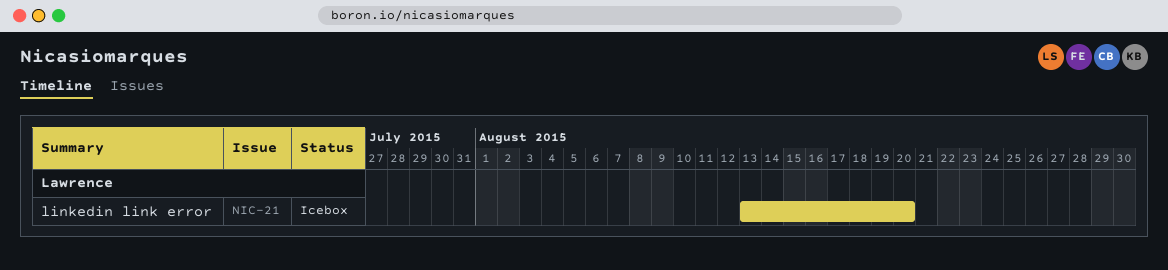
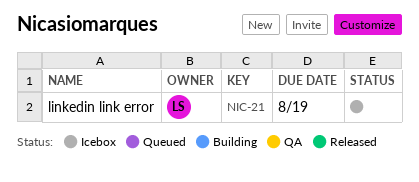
NIC-21, due: Aug 20 -> Aug 19

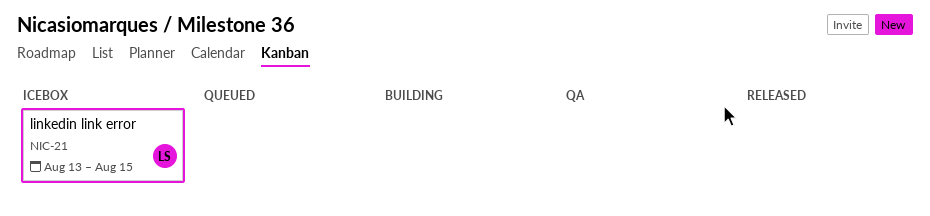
NIC-21, due: Aug 19 -> Aug 15

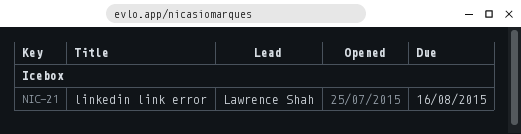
NIC-21, due: Aug 15 -> Aug 16

